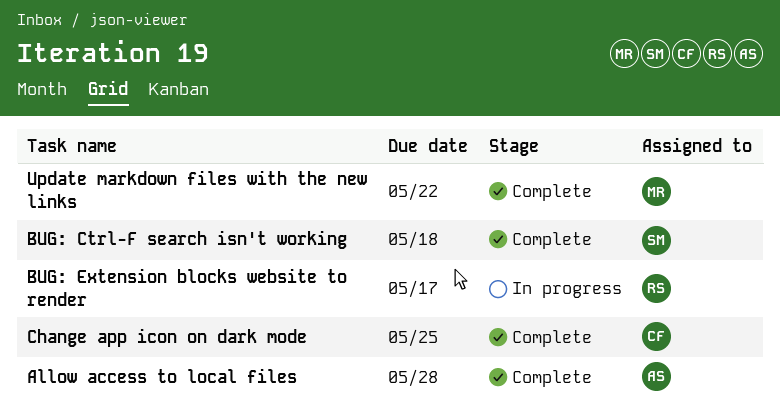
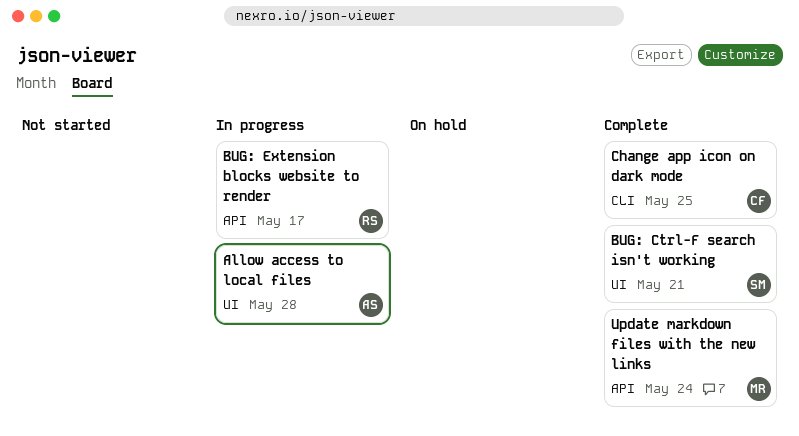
Allow access to local files, status: Complete -> In progress
BUG: Ctrl-F search isn't working, due: May 18 -> May 21
Update markdown files with the new links, due: May 22 -> May 24

